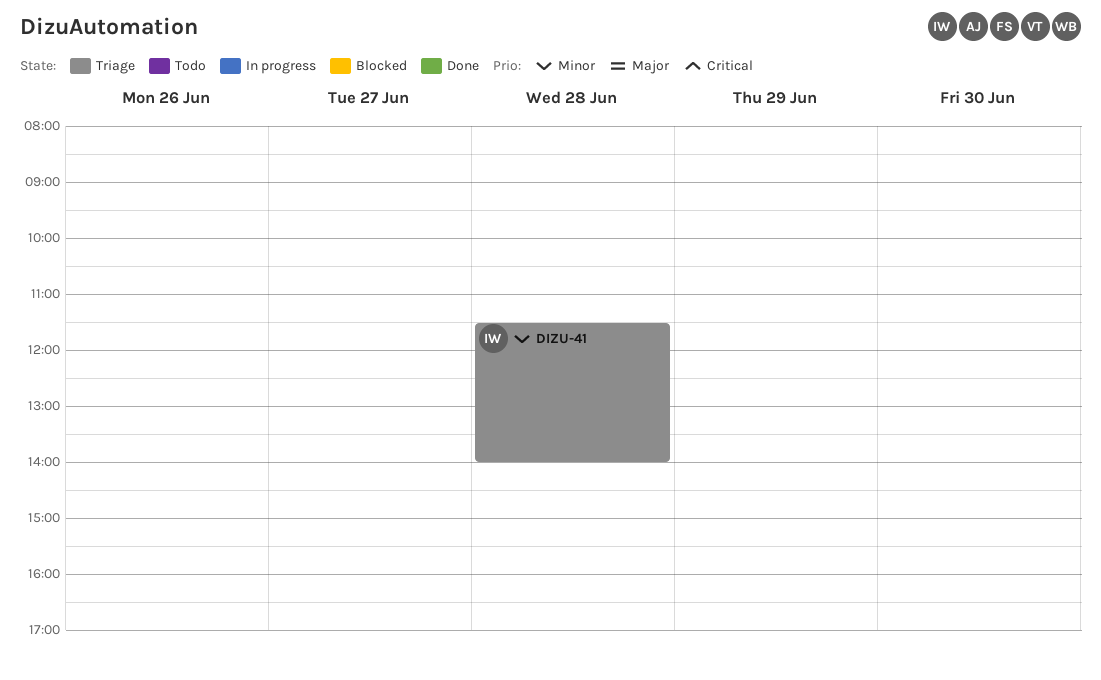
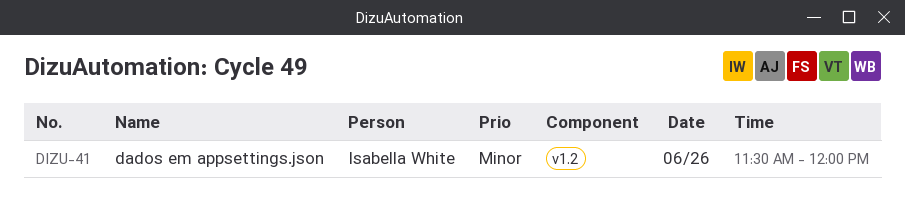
DIZU-41, day: Jun 28 -> Jun 26
DIZU-41, ends: 14:00 -> 12:00

